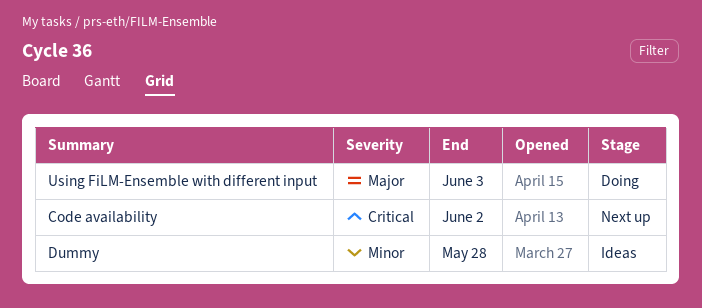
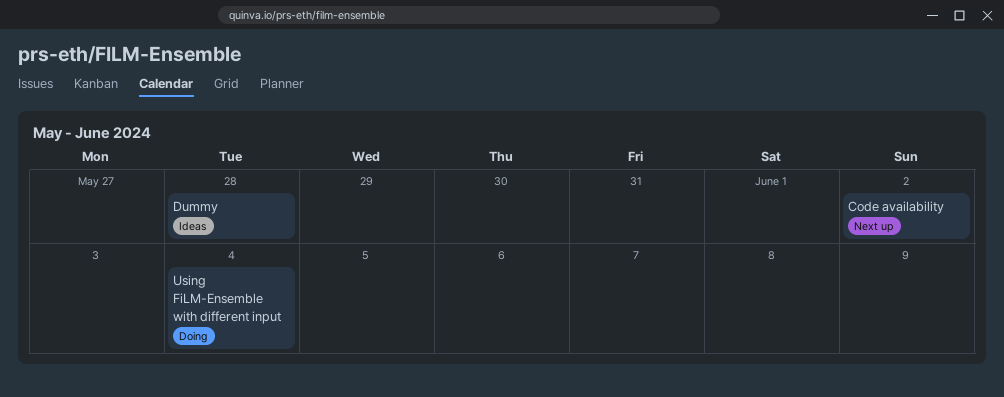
Using FiLM-Ensemble with different input, due: Jun 3 -> Jun 4

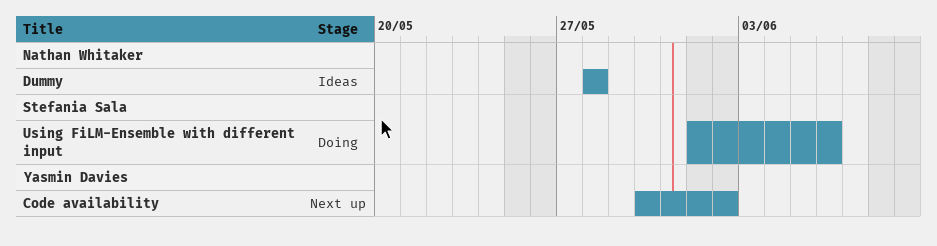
Using FiLM-Ensemble with different input, due: Jun 4 -> Jun 6

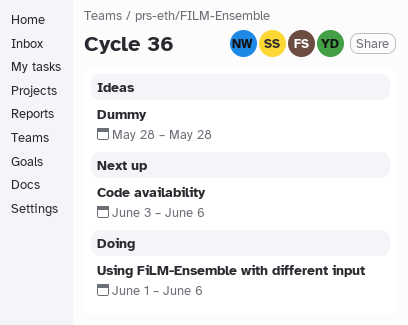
Code availability, start: May 30 -> Jun 3
Code availability, due: Jun 2 -> Jun 6

